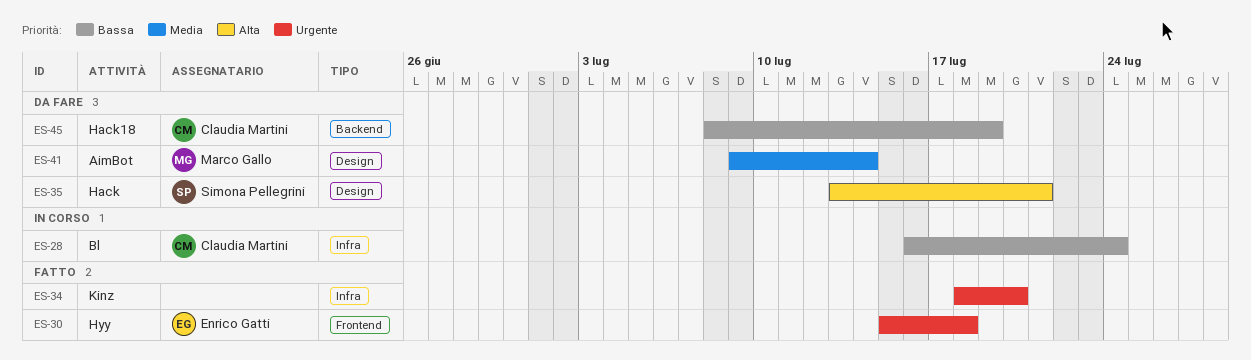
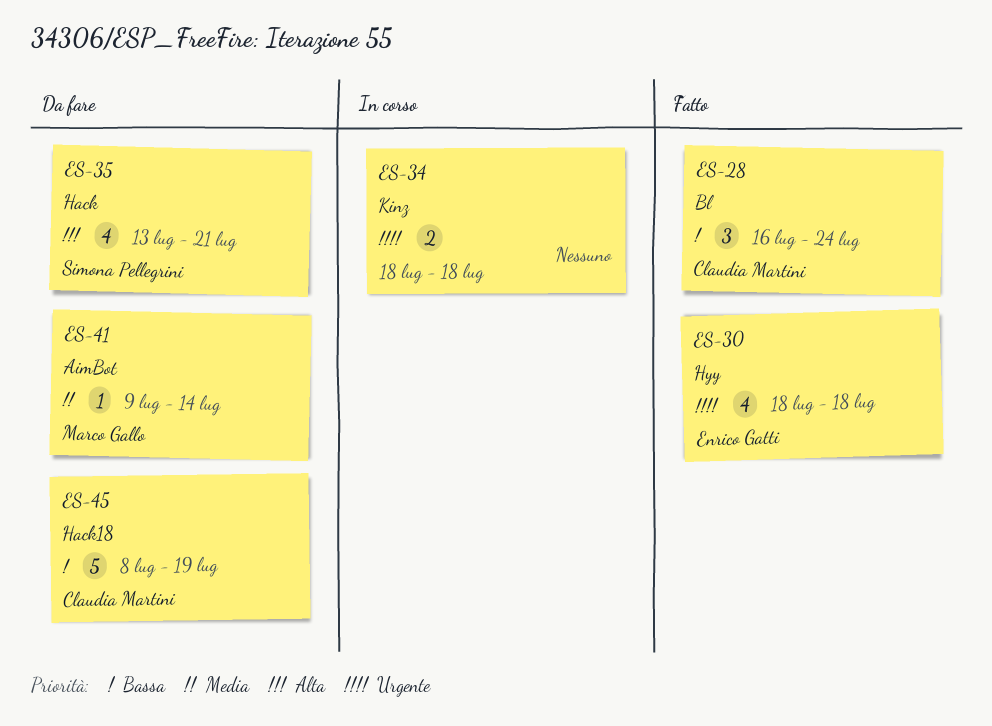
ES-28, status: In corso -> Fatto
ES-30, start: Jul 15 -> Jul 18
ES-34, status: Fatto -> In corso
ES-34, due: Jul 20 -> Jul 18

